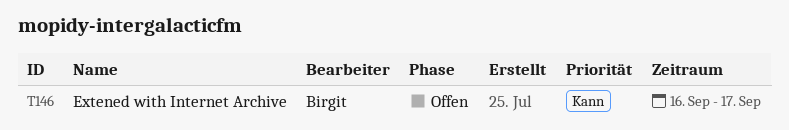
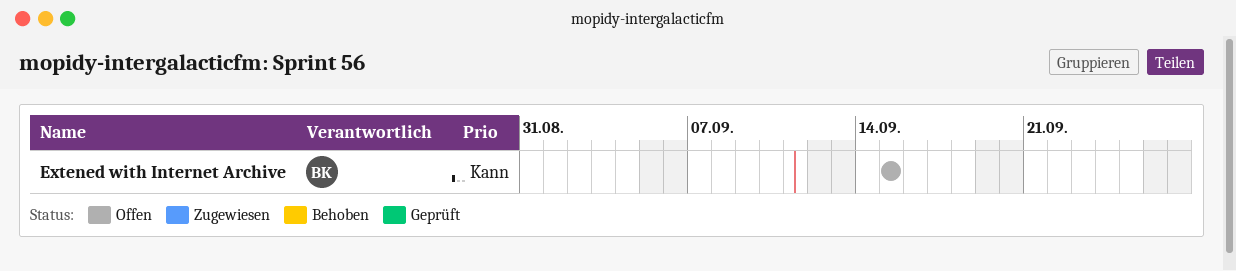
Extened with Internet Archive, start: Sep 16 -> Sep 15
Extened with Internet Archive, due: Sep 17 -> Sep 15

